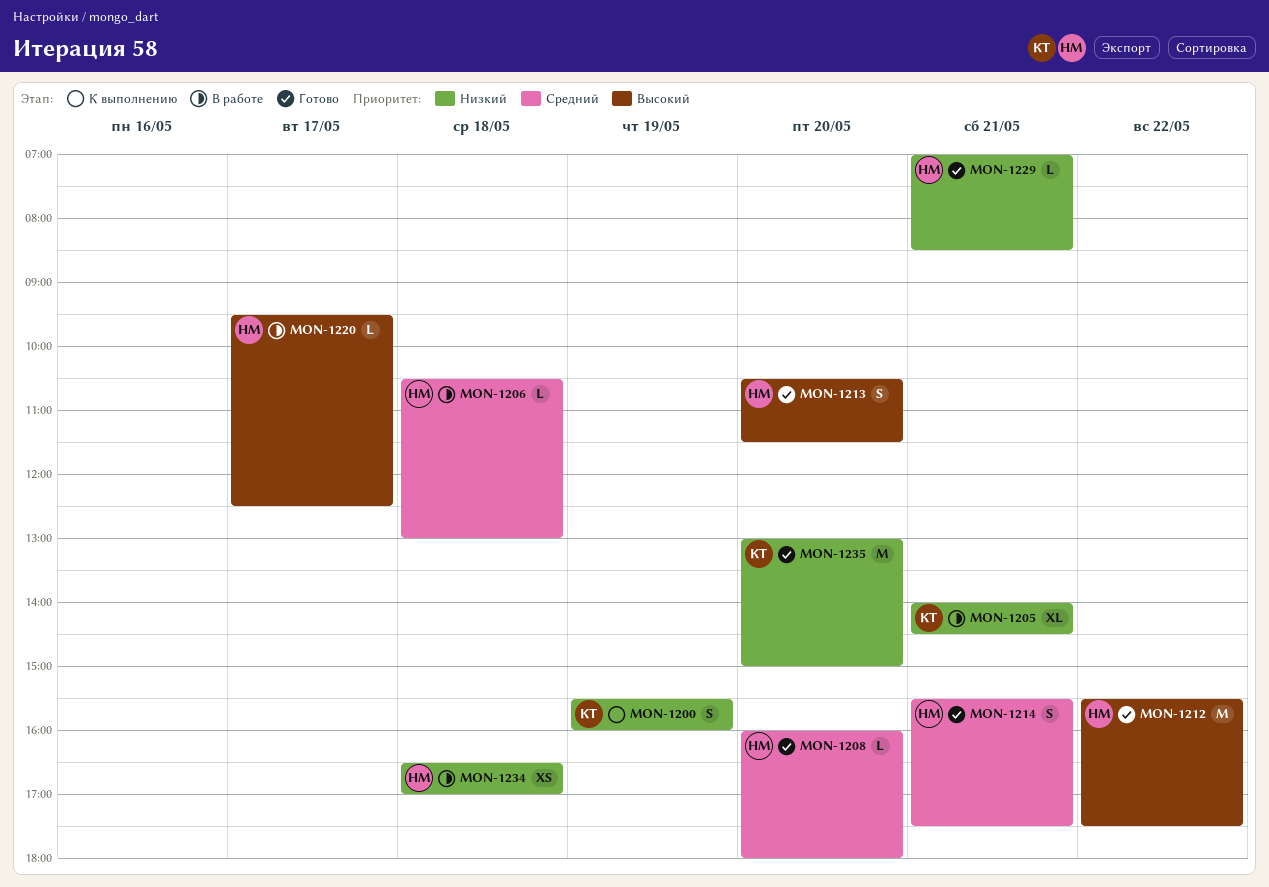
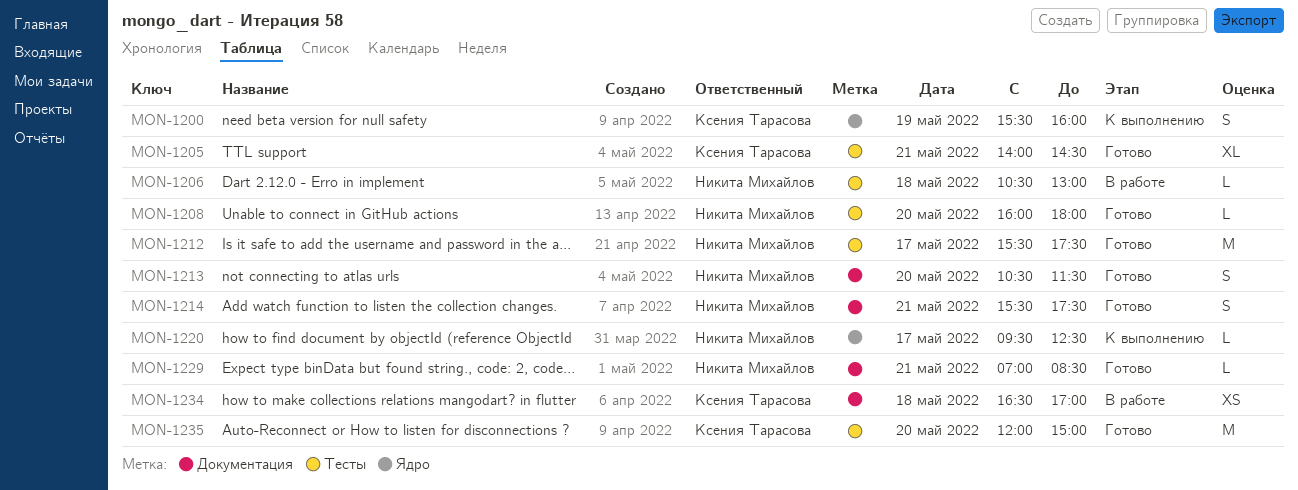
MON-1205, status: В работе -> Готово
MON-1212, day: May 22 -> May 17
MON-1220, status: В работе -> К выполнению
MON-1234, owner: Никита Михайлов -> Ксения Тарасова
MON-1235, begins: 13:00 -> 12:00

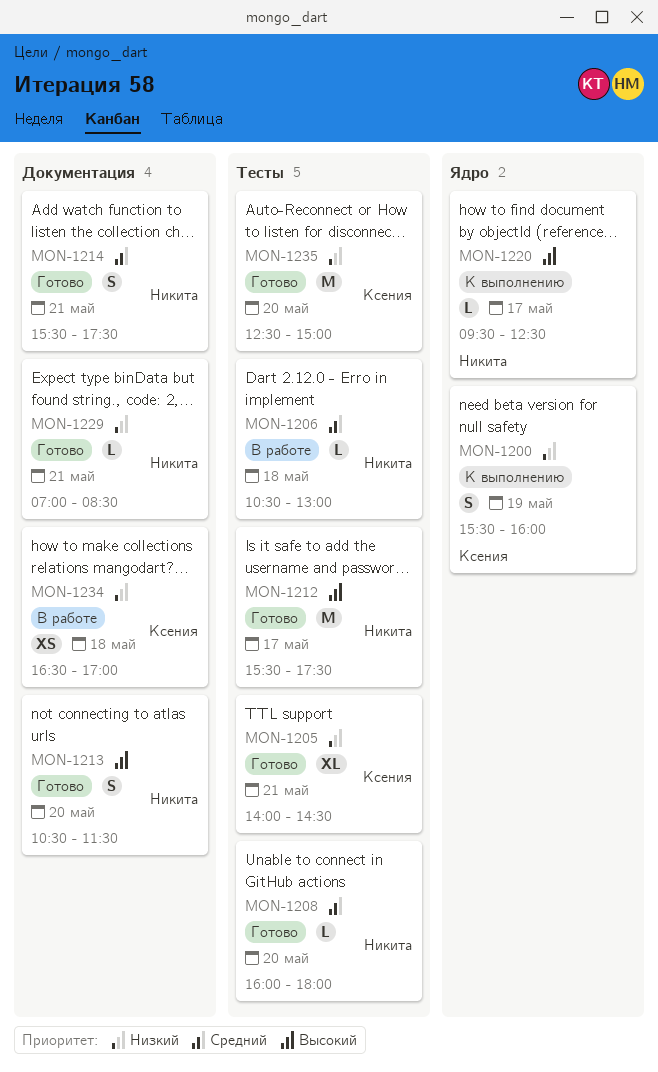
MON-1235, begins: 12:00 -> 12:30

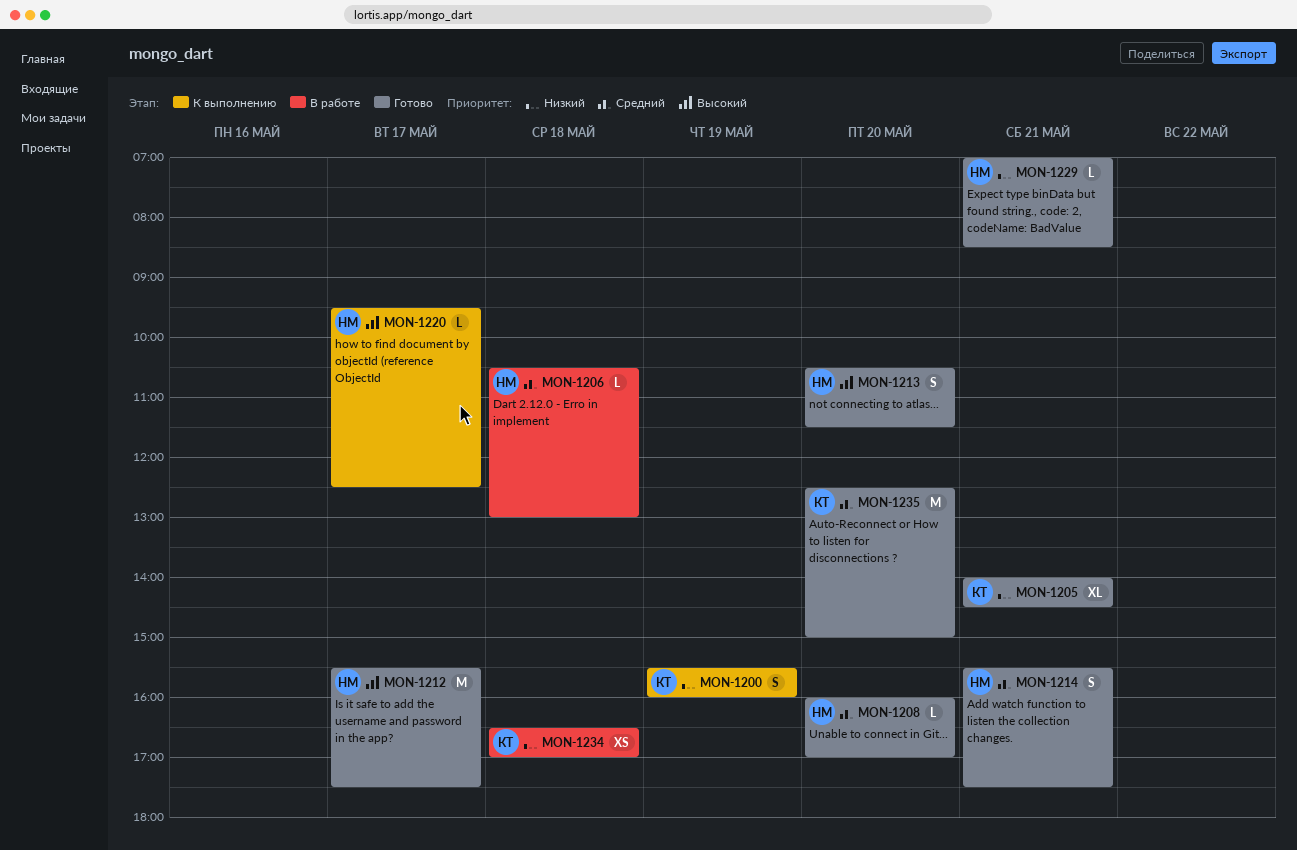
MON-1208, ends: 18:00 -> 17:00
MON-1235, priority: Низкий -> Средний

